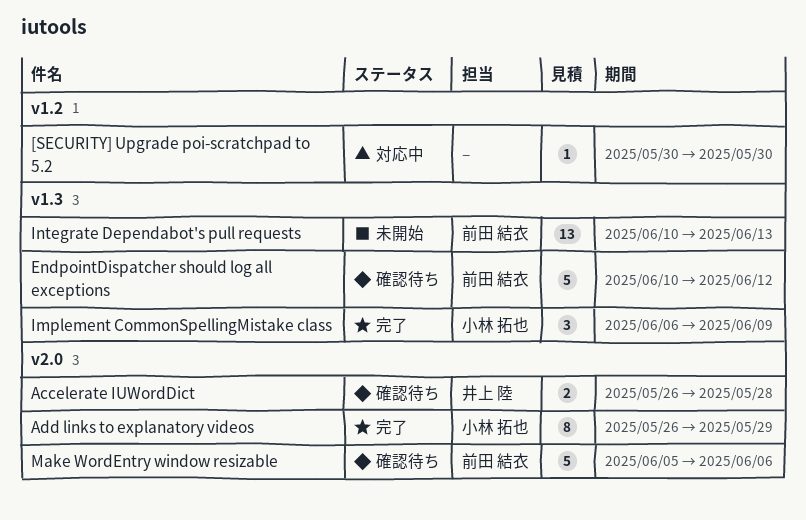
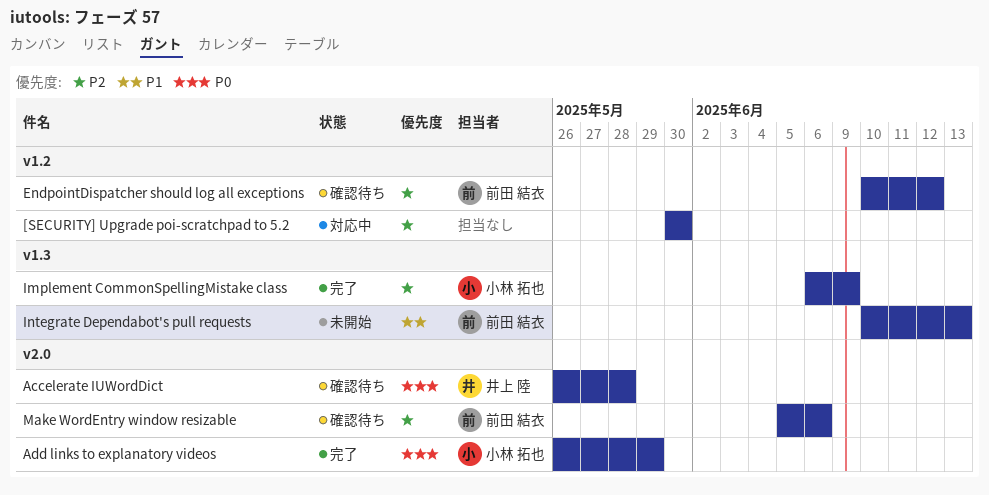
EndpointDispatcher should log all exceptions, label: v1.3 -> v1.2

